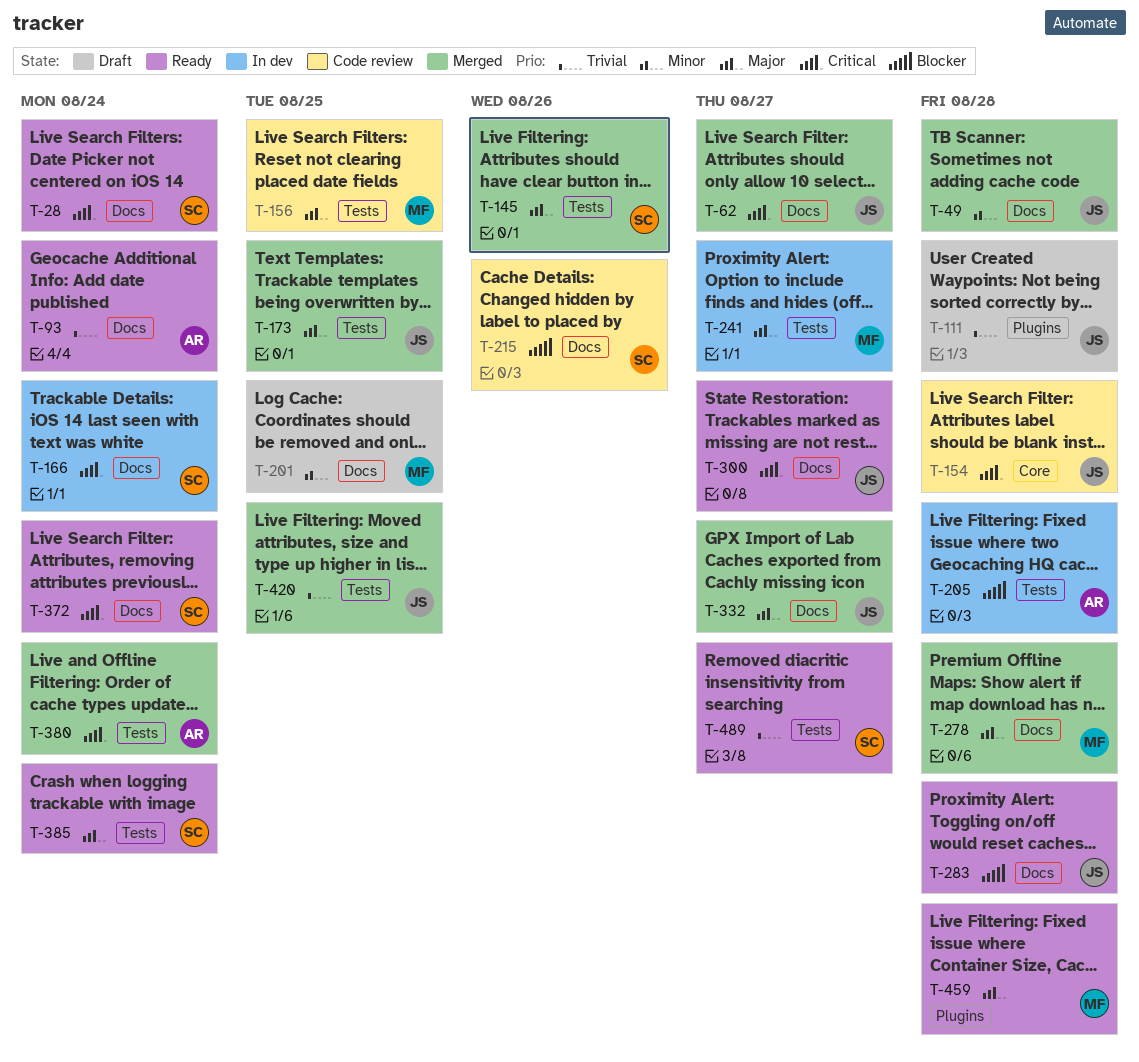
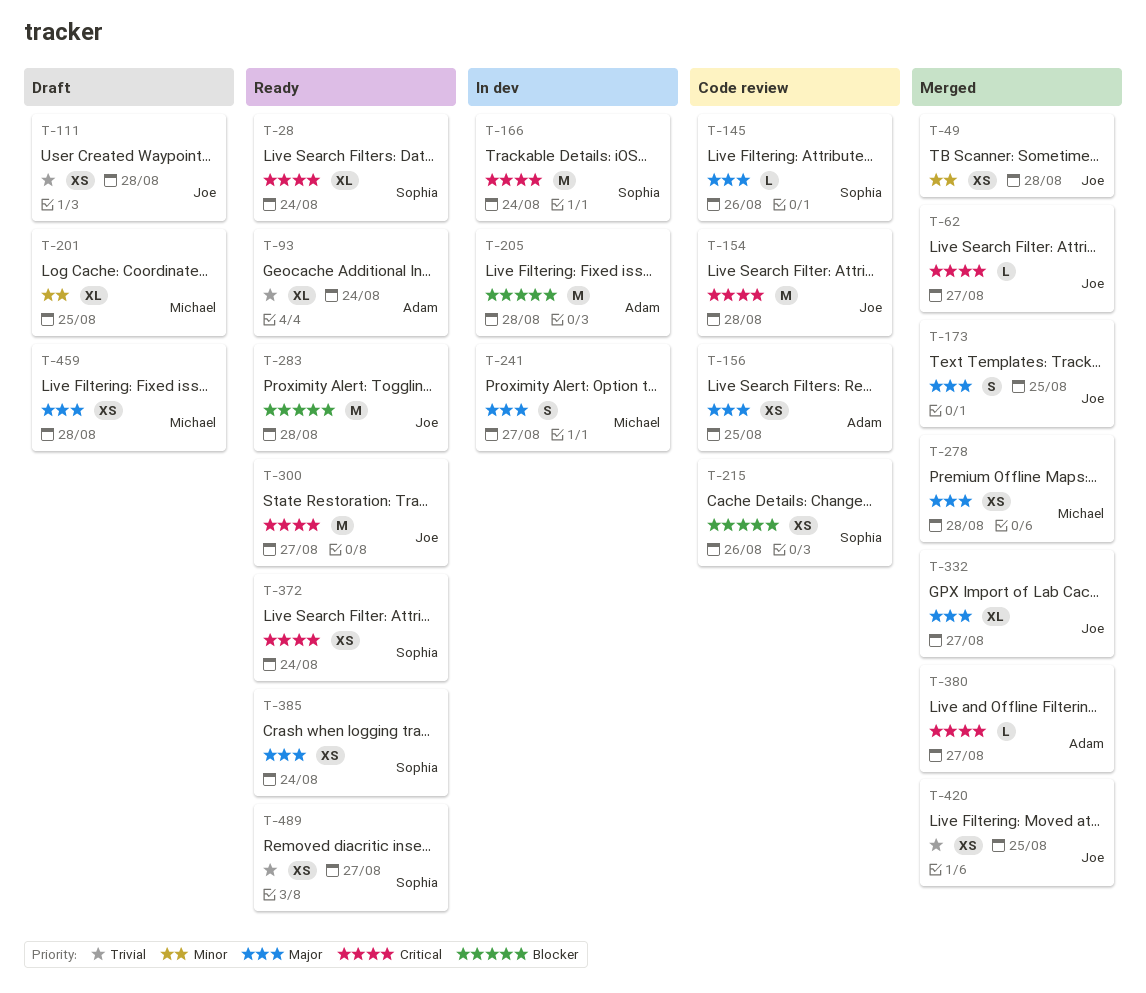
T-145, status: Merged -> Code review
T-156, owner: Michael -> Adam
T-380, due: Aug 24 -> Aug 27
T-459, status: Ready -> Draft

